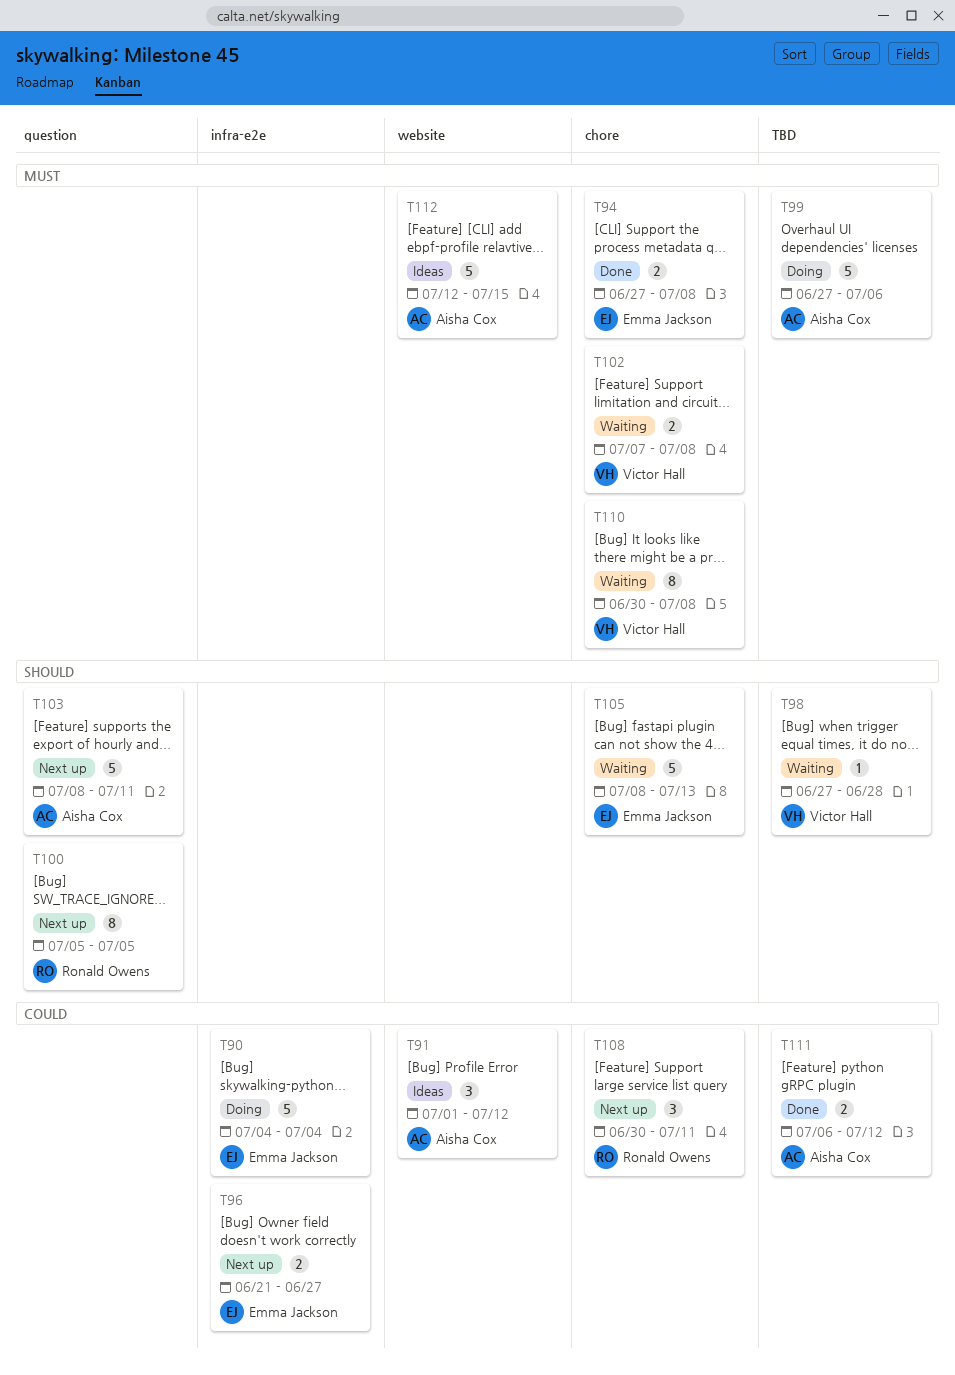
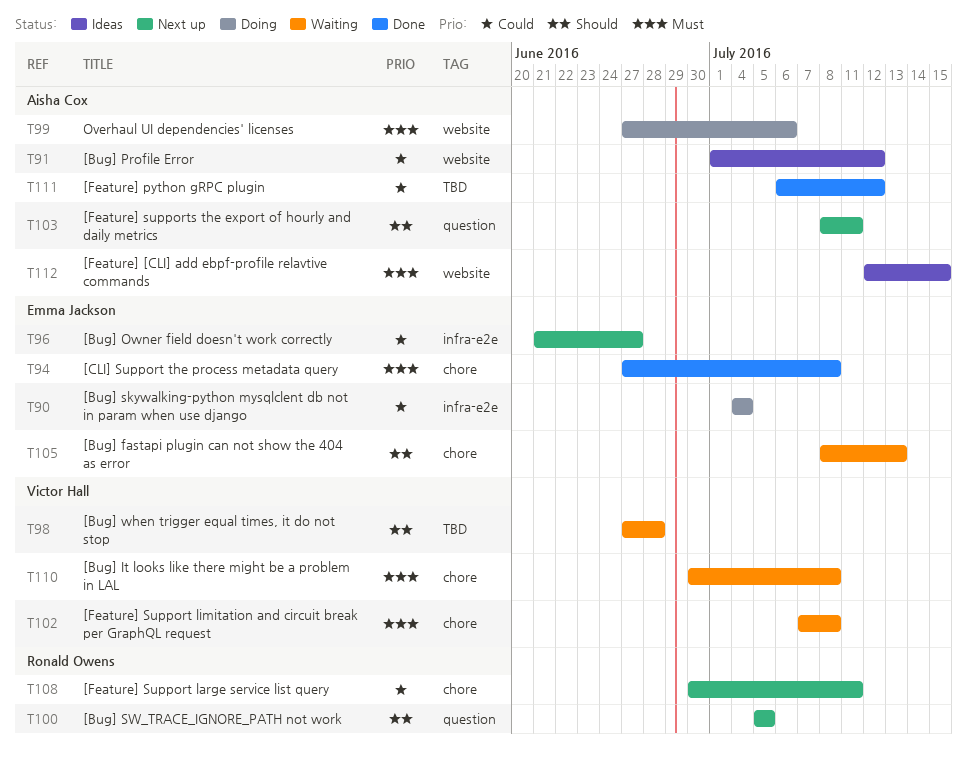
T99, label: TBD -> website

